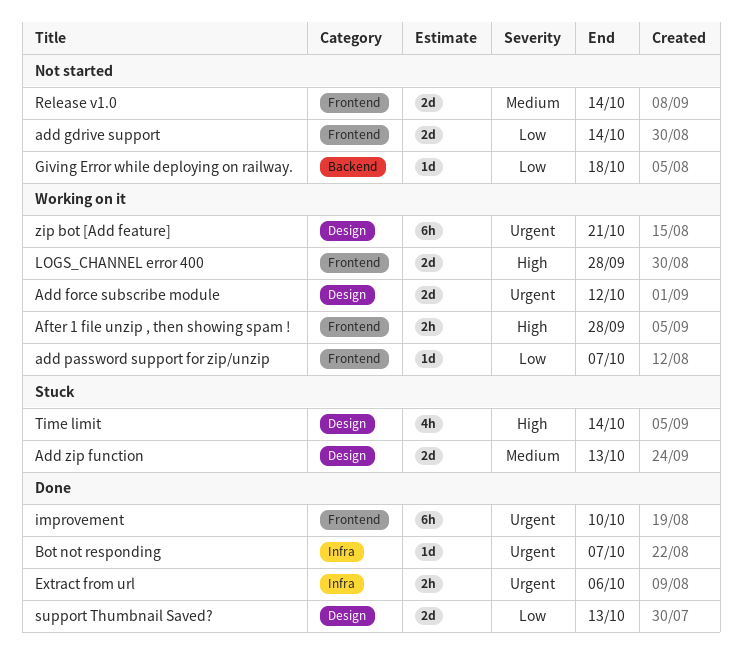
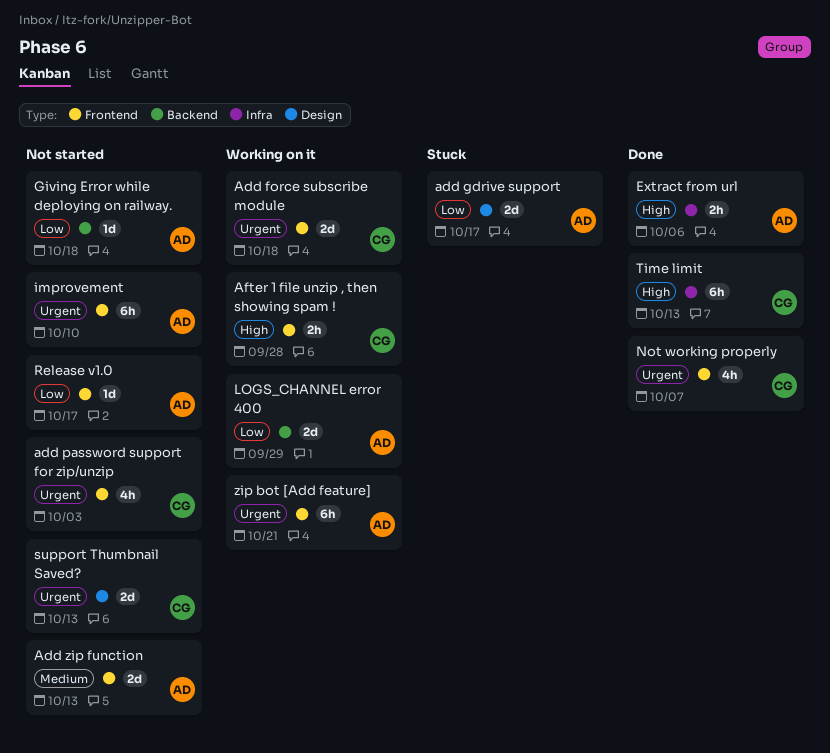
Add force subscribe module, label: Design -> Frontend
Add force subscribe module, due: Oct 12 -> Oct 18
add gdrive support, status: Not started -> Stuck
add gdrive support, label: Frontend -> Design
add gdrive support, due: Oct 14 -> Oct 17
add password support for zip/unzip, status: Working on it -> Not started
add password support for zip/unzip, priority: Low -> Urgent
add password support for zip/unzip, estimate: 1d -> 4h
add password support for zip/unzip, due: Oct 7 -> Oct 3
Add zip function, status: Stuck -> Not started
Add zip function, label: Design -> Frontend
Bot not responding: present -> none
Extract from url, priority: Urgent -> High
improvement, status: Done -> Not started
LOGS_CHANNEL error 400, priority: High -> Low
LOGS_CHANNEL error 400, label: Frontend -> Backend
LOGS_CHANNEL error 400, due: Sep 28 -> Sep 29
Not working properly: none -> present
Release v1.0, priority: Medium -> Low
Release v1.0, estimate: 2d -> 1d
Release v1.0, due: Oct 14 -> Oct 17
support Thumbnail Saved?, status: Done -> Not started
support Thumbnail Saved?, priority: Low -> Urgent
Time limit, status: Stuck -> Done
Time limit, label: Design -> Infra
Time limit, estimate: 4h -> 6h
Time limit, due: Oct 14 -> Oct 13
zip bot [Add feature], label: Design -> Frontend

